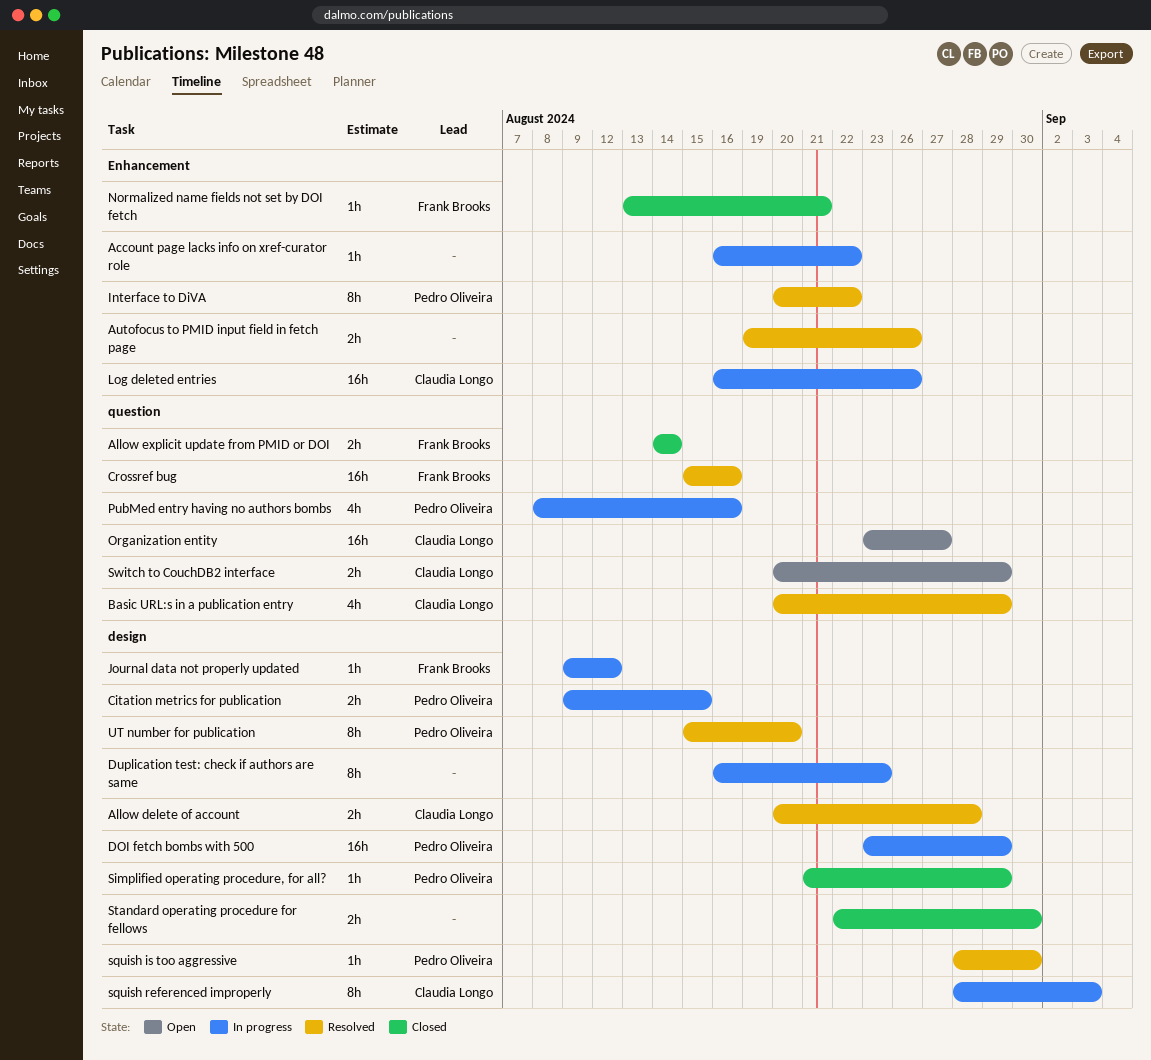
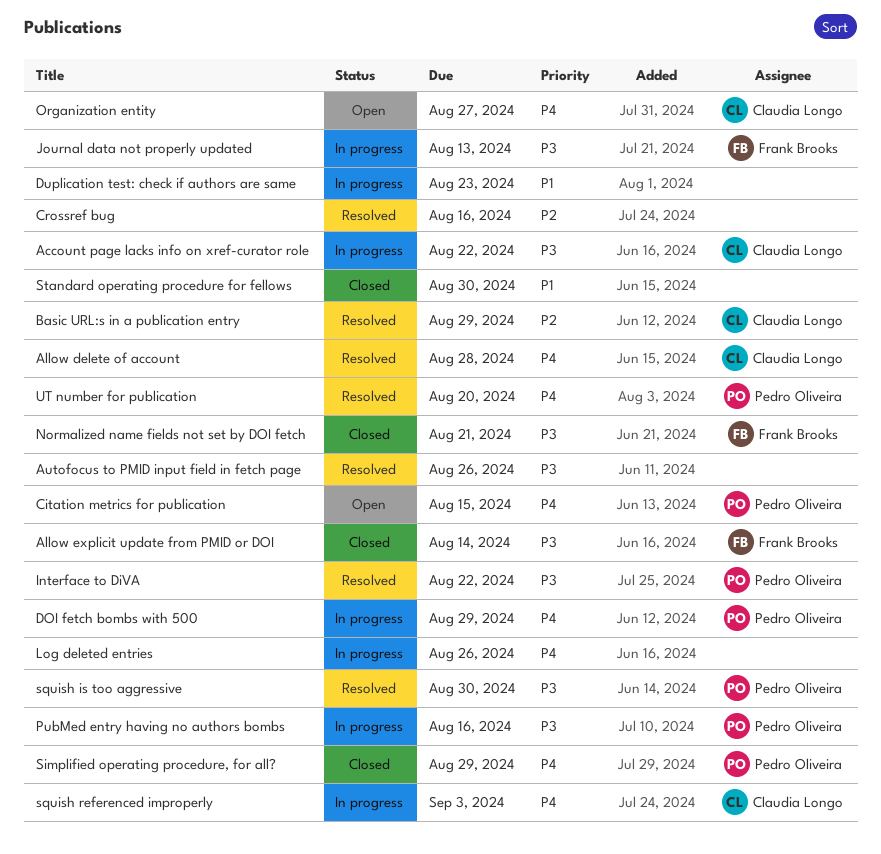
Account page lacks info on xref-curator role, owner: none -> Claudia Longo
Citation metrics for publication, status: In progress -> Open
Crossref bug, owner: Frank Brooks -> none
Journal data not properly updated, due: Aug 12 -> Aug 13
Log deleted entries, owner: Claudia Longo -> none
Switch to CouchDB2 interface: present -> none

